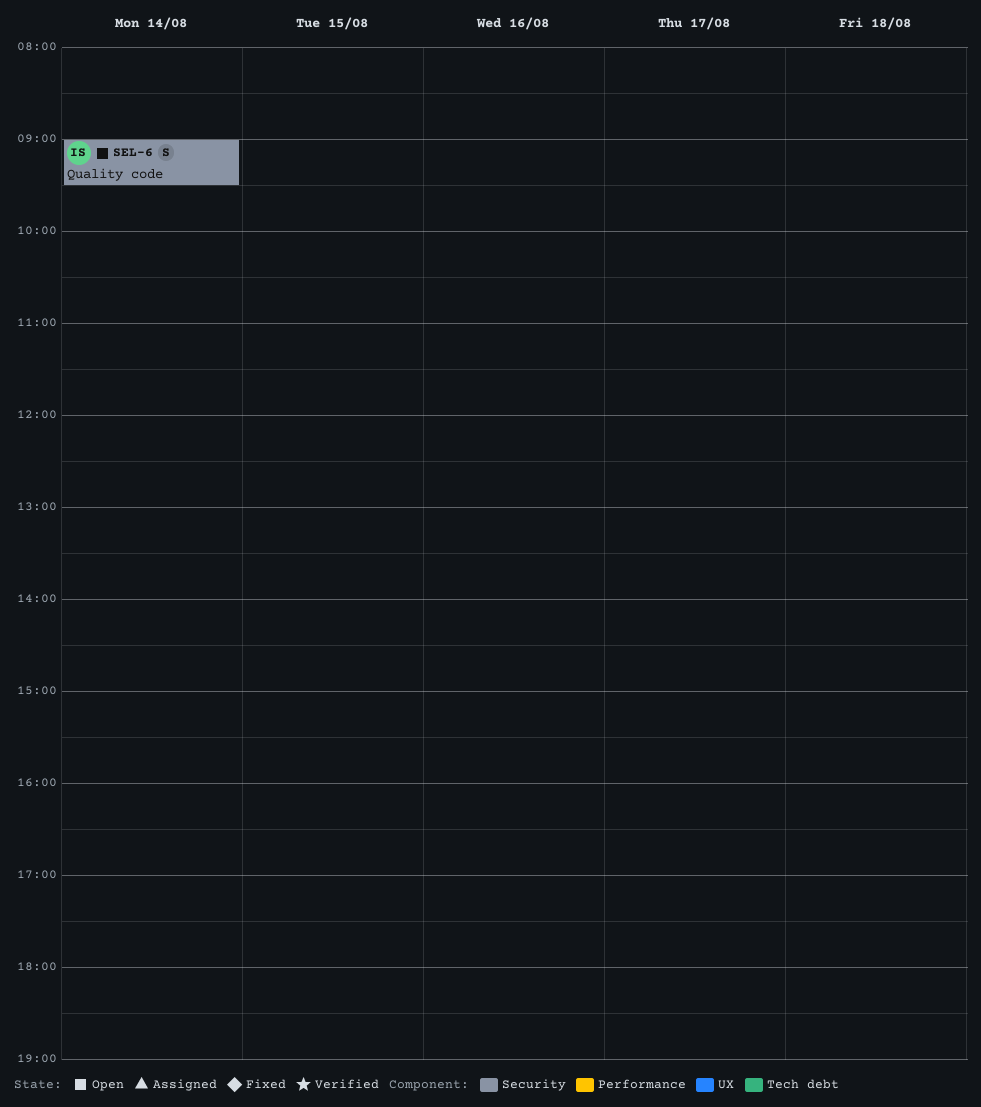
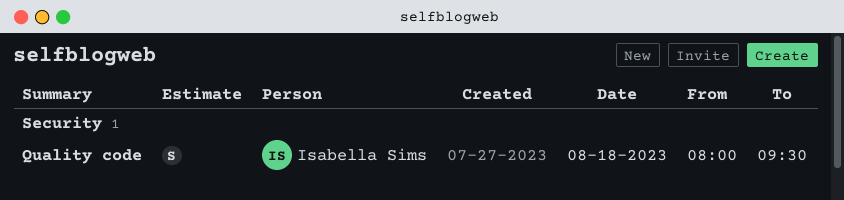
Quality code, day: Aug 14 -> Aug 18
Quality code, begins: 09:00 -> 08:00

